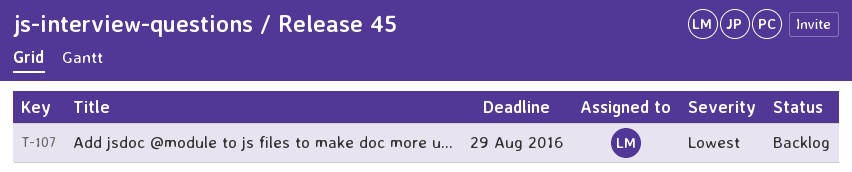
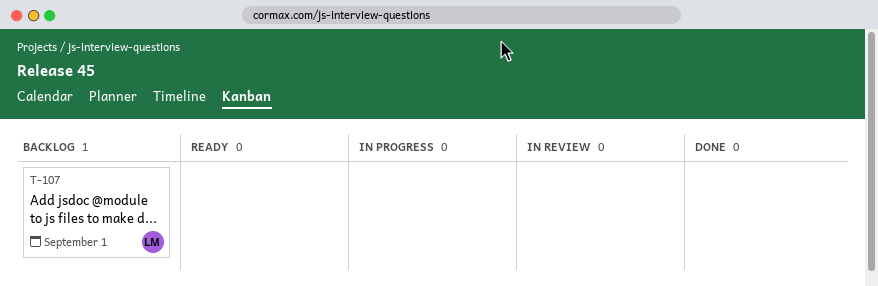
T-107, due: Aug 29 -> Sep 1

